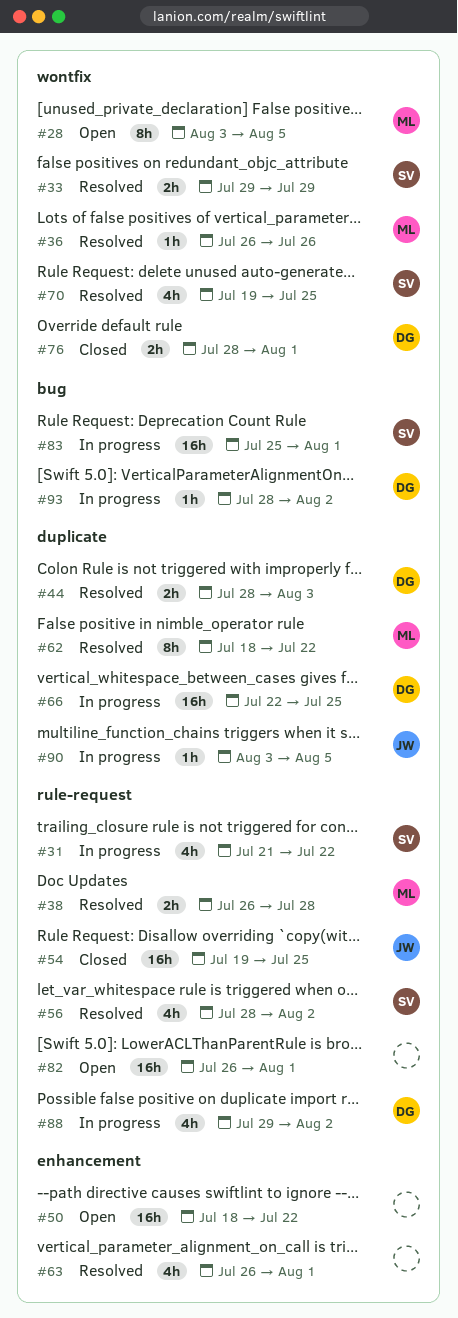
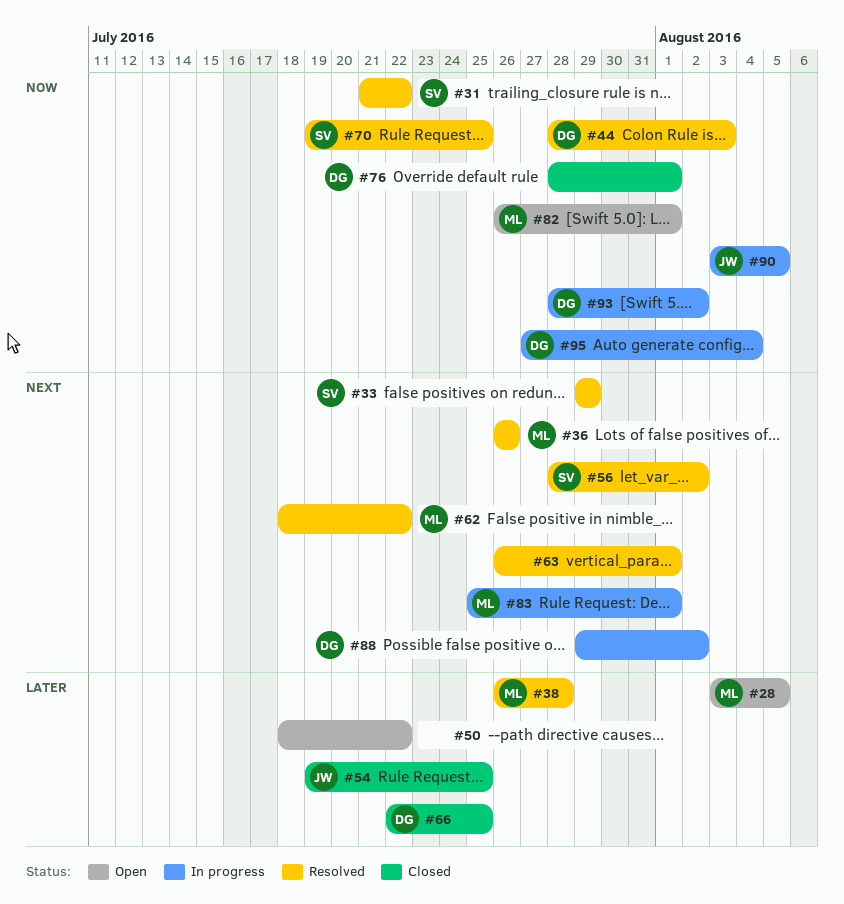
#31, status: In progress -> Resolved
#66, status: In progress -> Closed
#82, owner: none -> ML
#83, owner: SV -> ML
#95: none -> present

